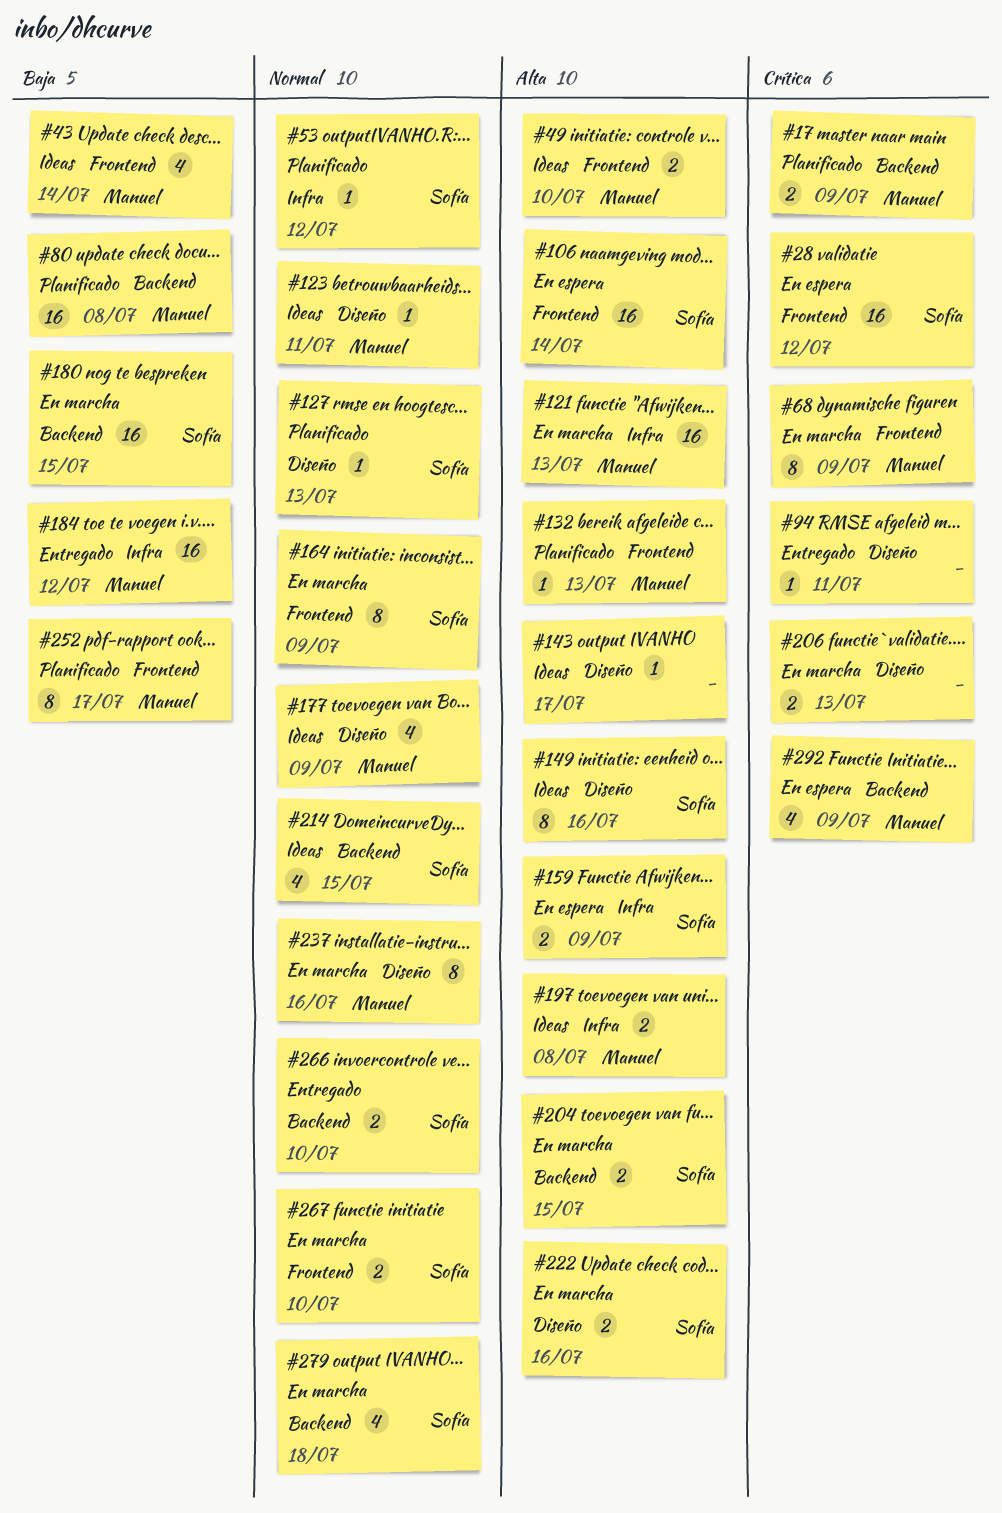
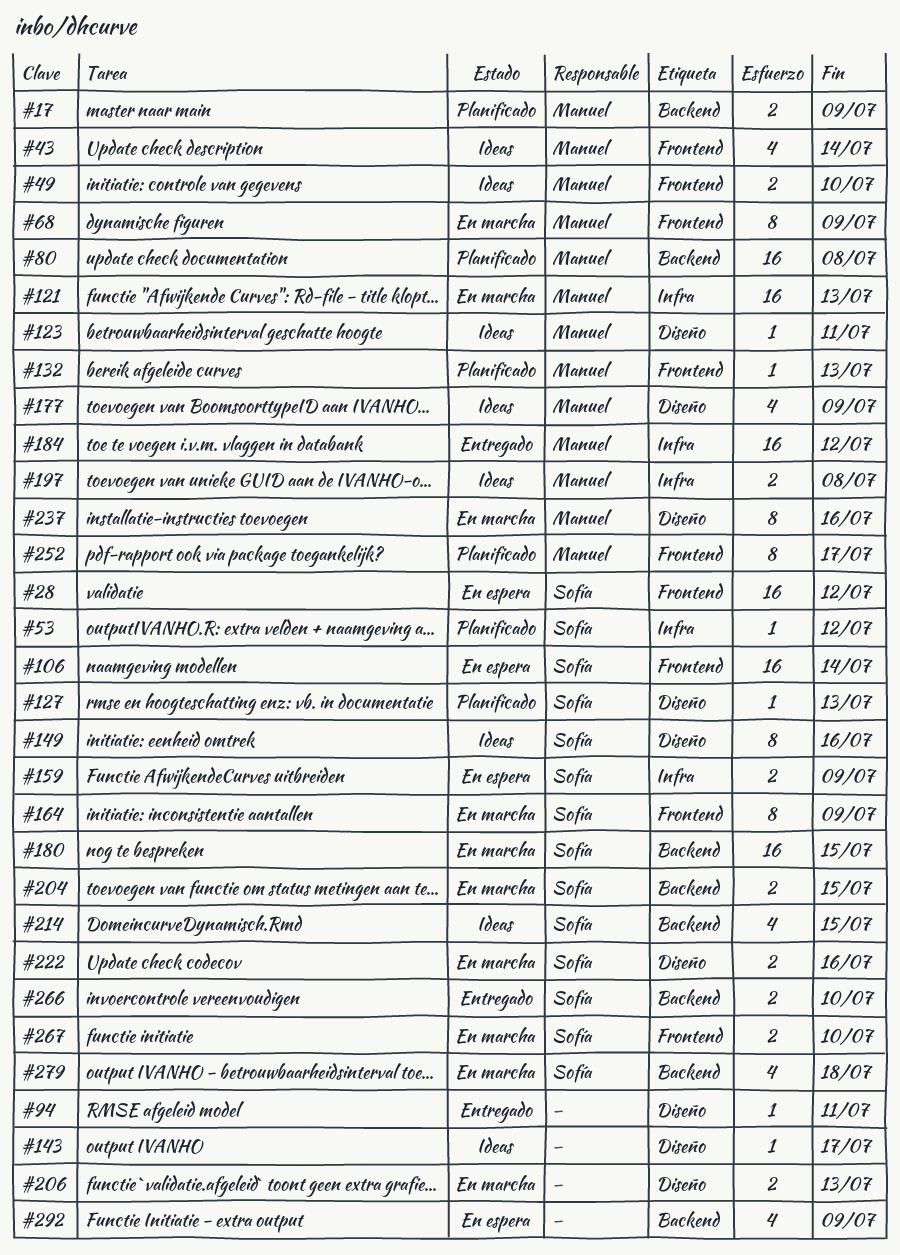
#292, owner: Manuel -> none

